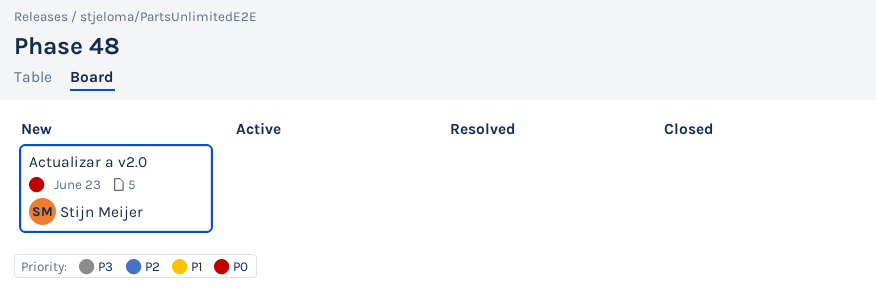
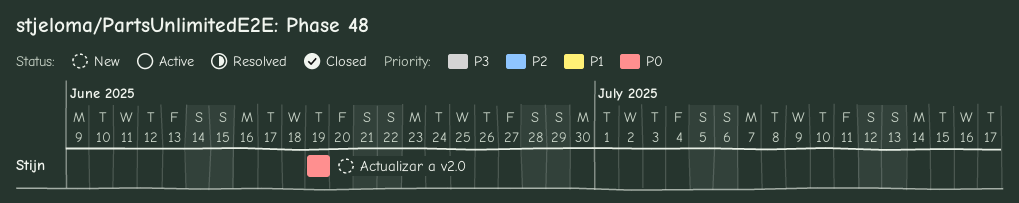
Actualizar a v2.0, due: Jun 23 -> Jun 19

